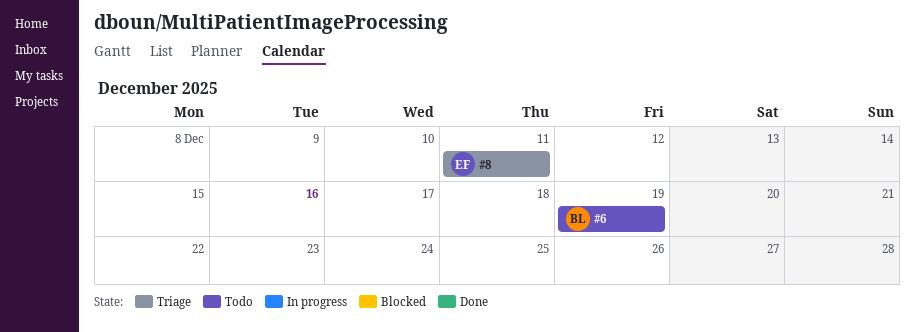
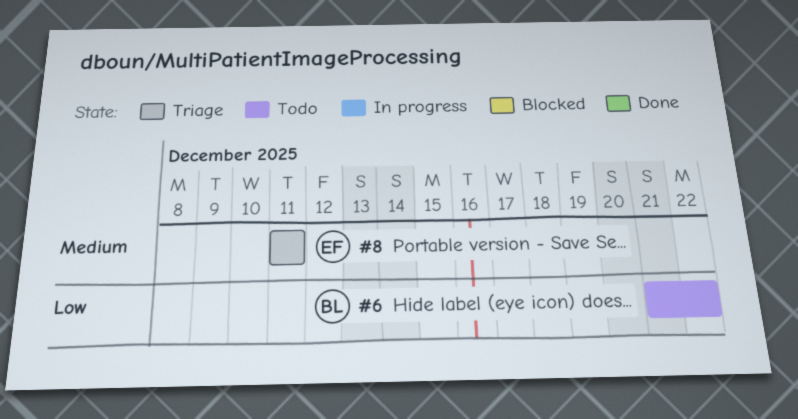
#6, start: Dec 19 -> Dec 21
#6, due: Dec 19 -> Dec 22

